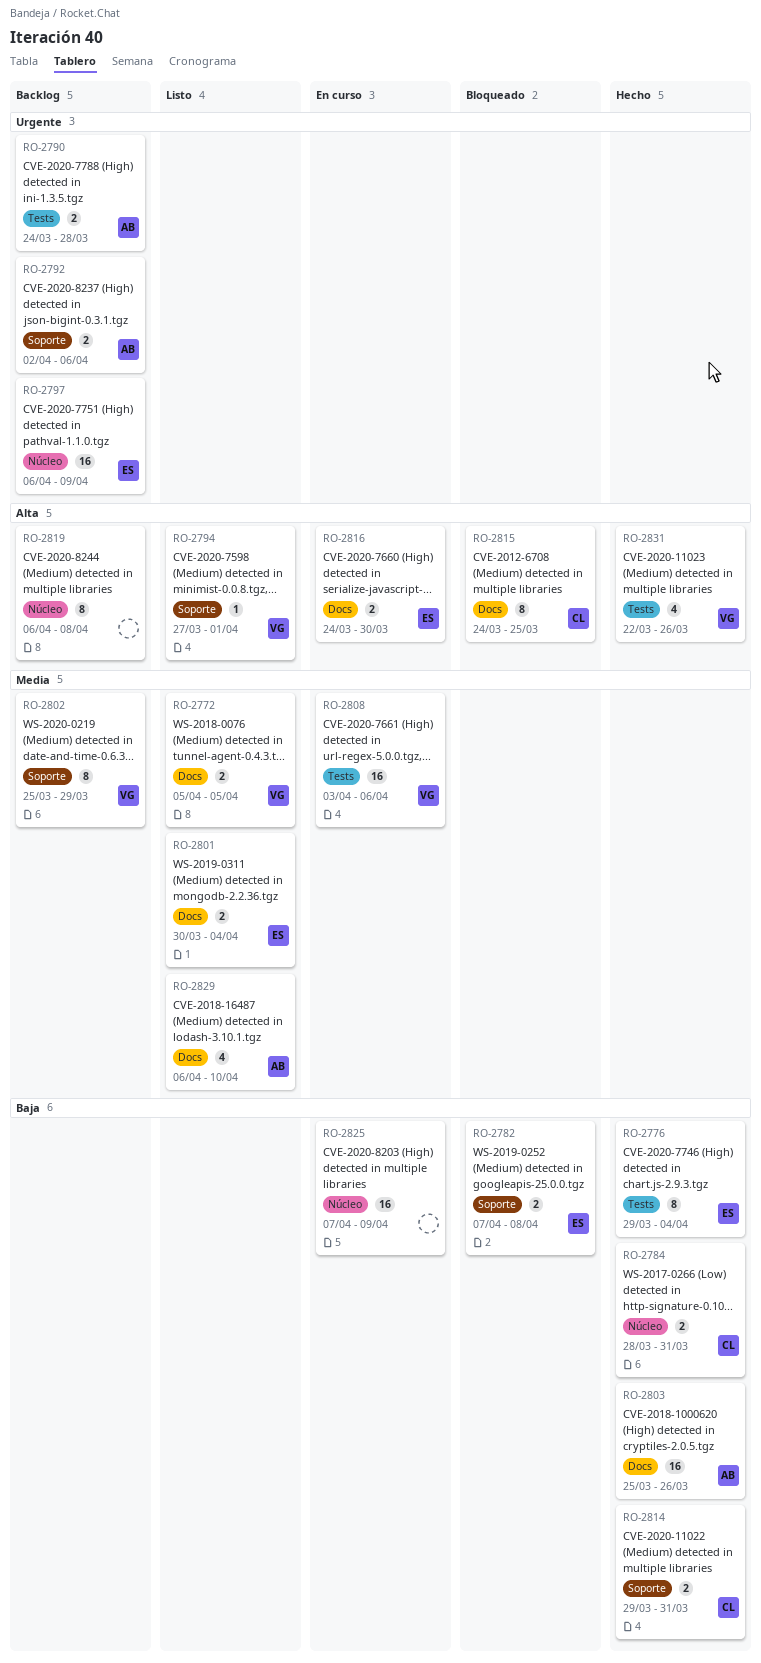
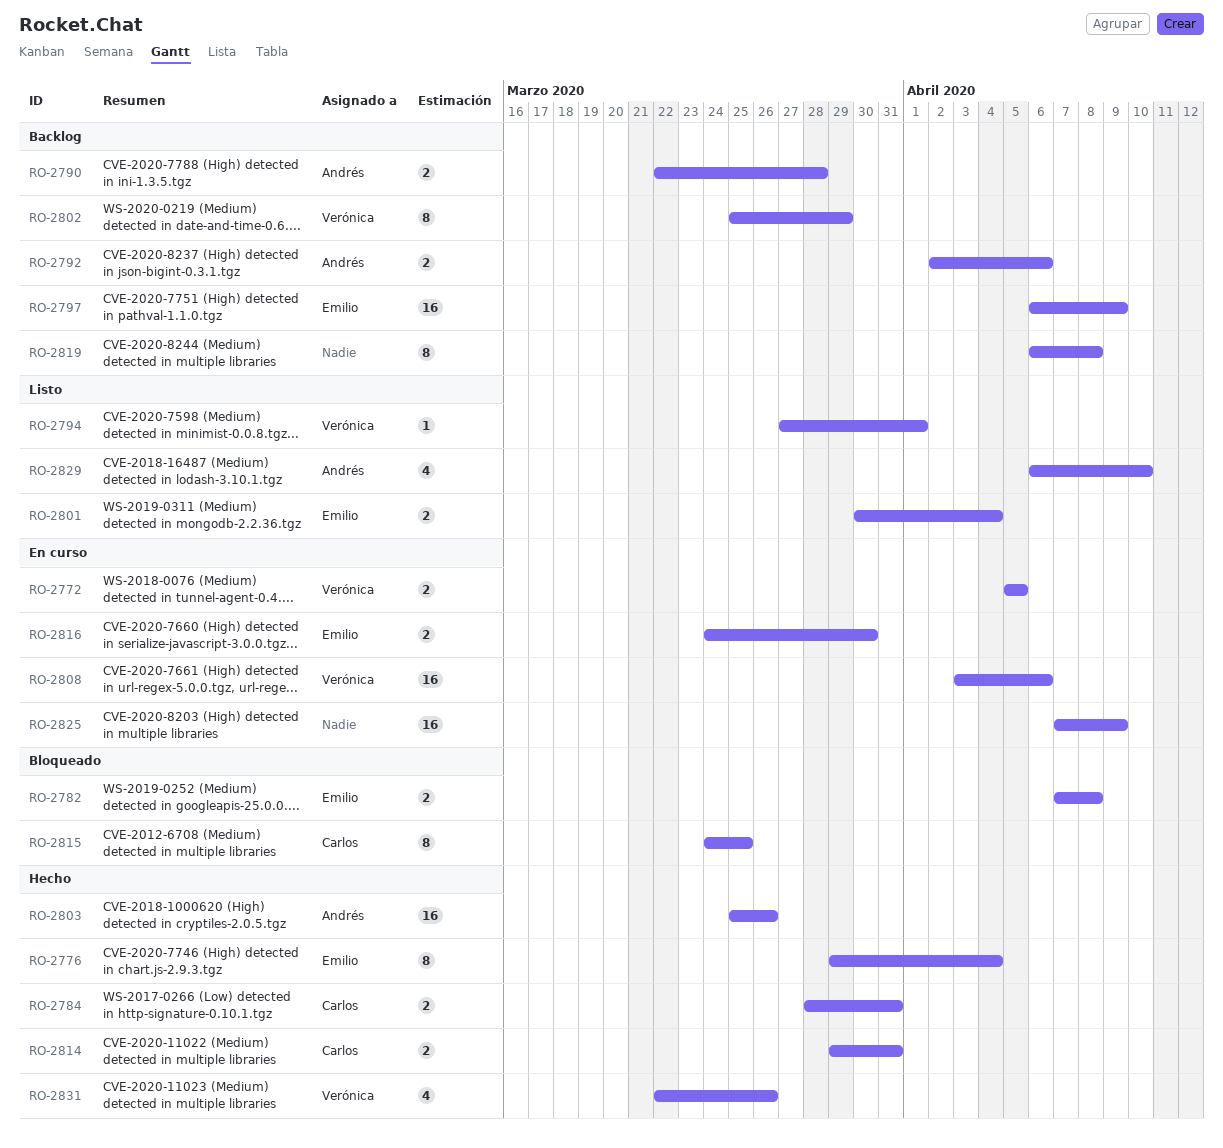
RO-2772, status: Listo -> En curso
RO-2790, start: Mar 24 -> Mar 22

